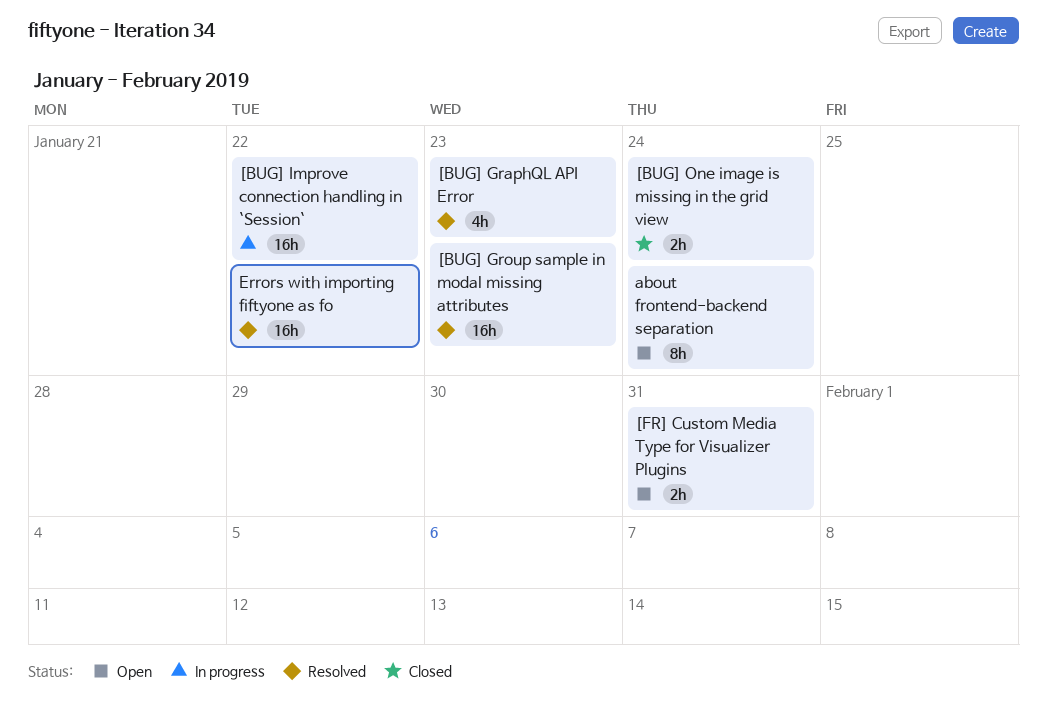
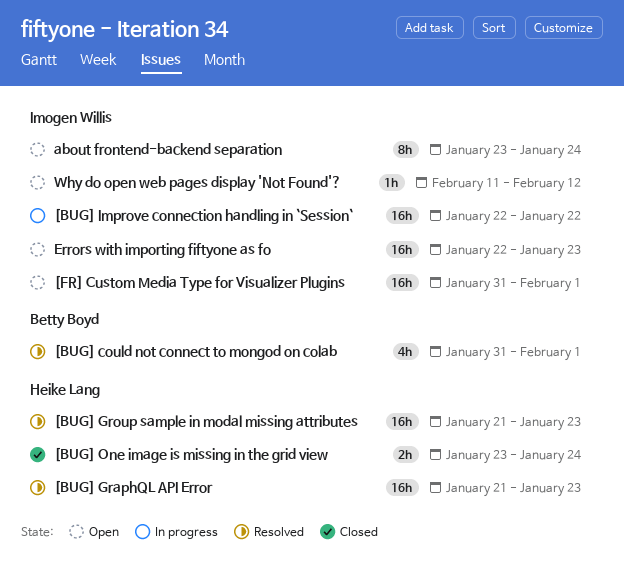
[BUG] could not connect to mongod on colab: none -> present
[BUG] GraphQL API Error, estimate: 4h -> 16h
[FR] Custom Media Type for Visualizer Plugins, estimate: 2h -> 16h
[FR] Custom Media Type for Visualizer Plugins, due: Jan 31 -> Feb 1
Errors with importing fiftyone as fo, status: Resolved -> Open
Errors with importing fiftyone as fo, due: Jan 22 -> Jan 23
Why do open web pages display 'Not Found'?: none -> present

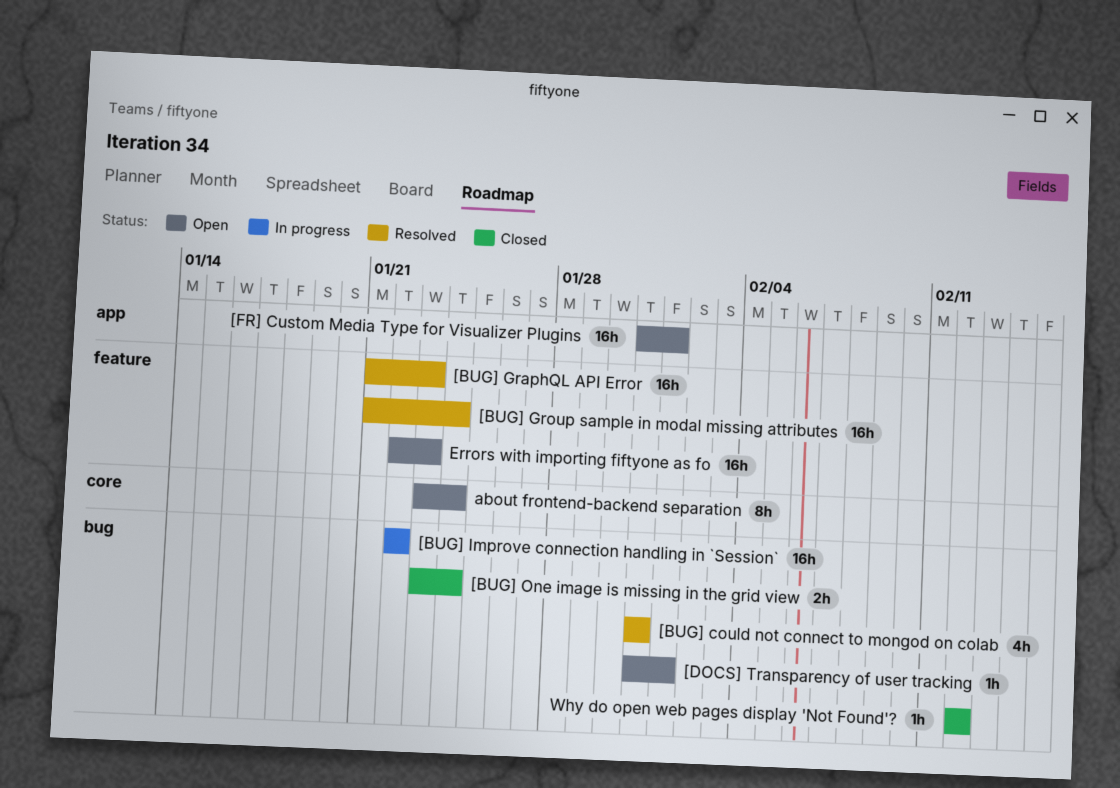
[BUG] could not connect to mongod on colab, due: Feb 1 -> Jan 31
[BUG] Group sample in modal missing attributes, due: Jan 23 -> Jan 24
[DOCS] Transparency of user tracking: none -> present
Why do open web pages display 'Not Found'?, status: Open -> Closed
Why do open web pages display 'Not Found'?, start: Feb 11 -> Feb 12

